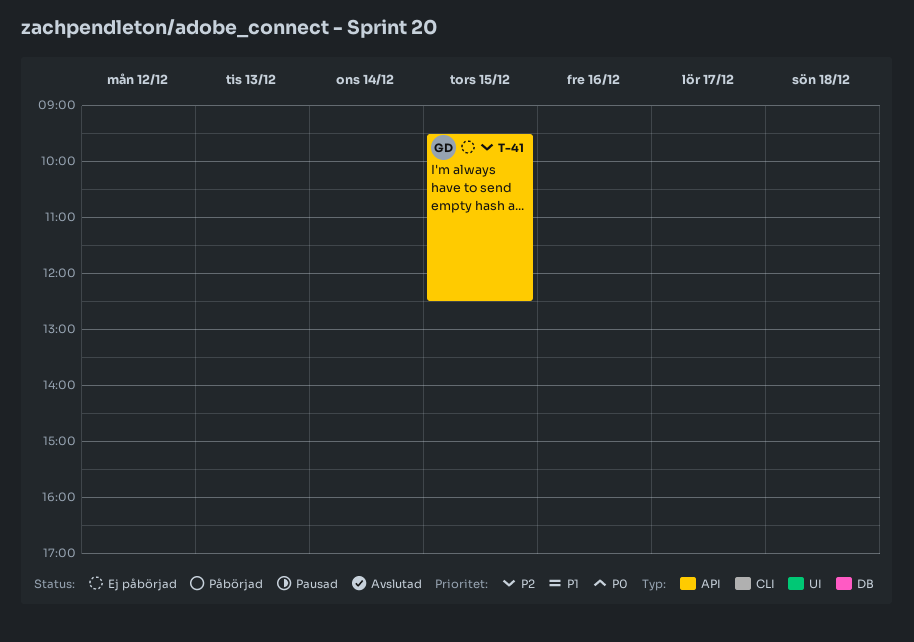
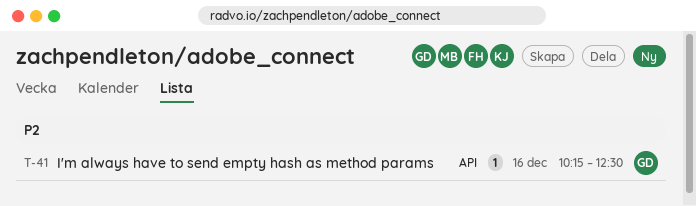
T-41, day: Dec 15 -> Dec 16
T-41, begins: 09:30 -> 10:15

